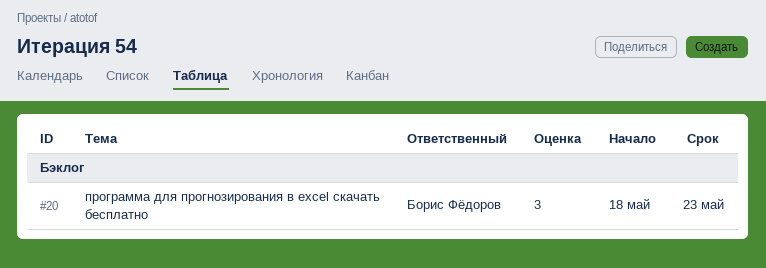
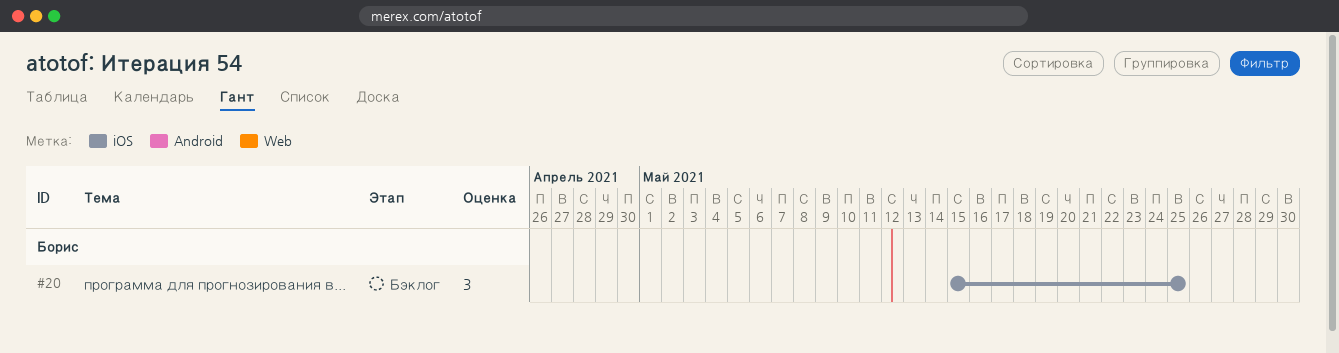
#20, start: May 18 -> May 15
#20, due: May 23 -> May 25

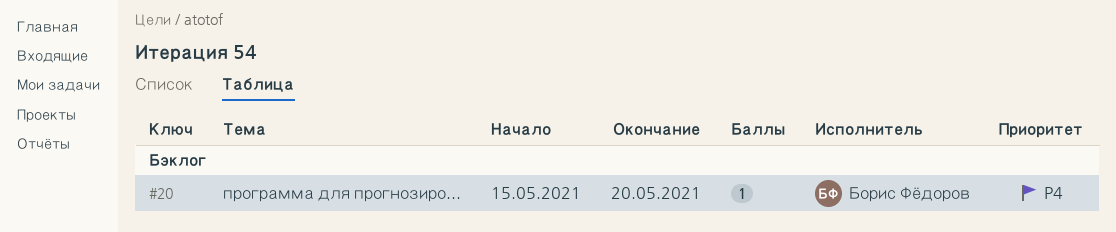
#20, estimate: 3 -> 1
#20, due: May 25 -> May 20

